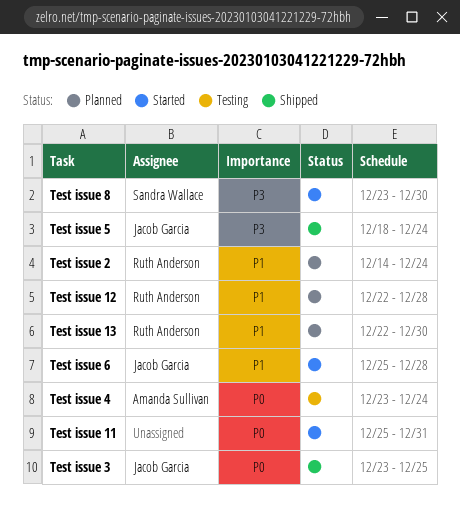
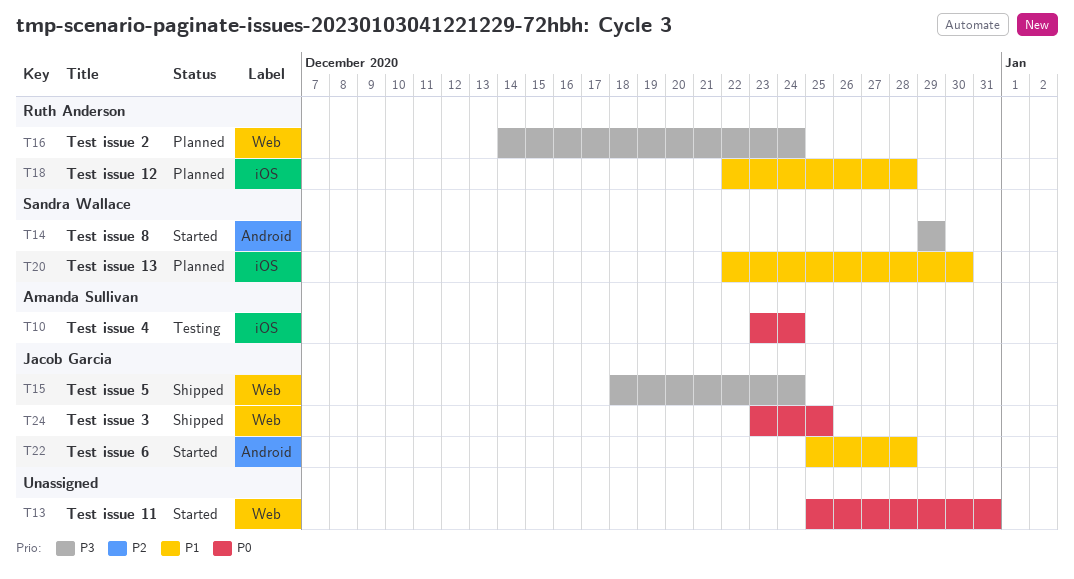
Test issue 13, owner: Ruth Anderson -> Sandra Wallace
Test issue 2, priority: P1 -> P3
Test issue 8, start: Dec 23 -> Dec 29
Test issue 8, due: Dec 30 -> Dec 29

